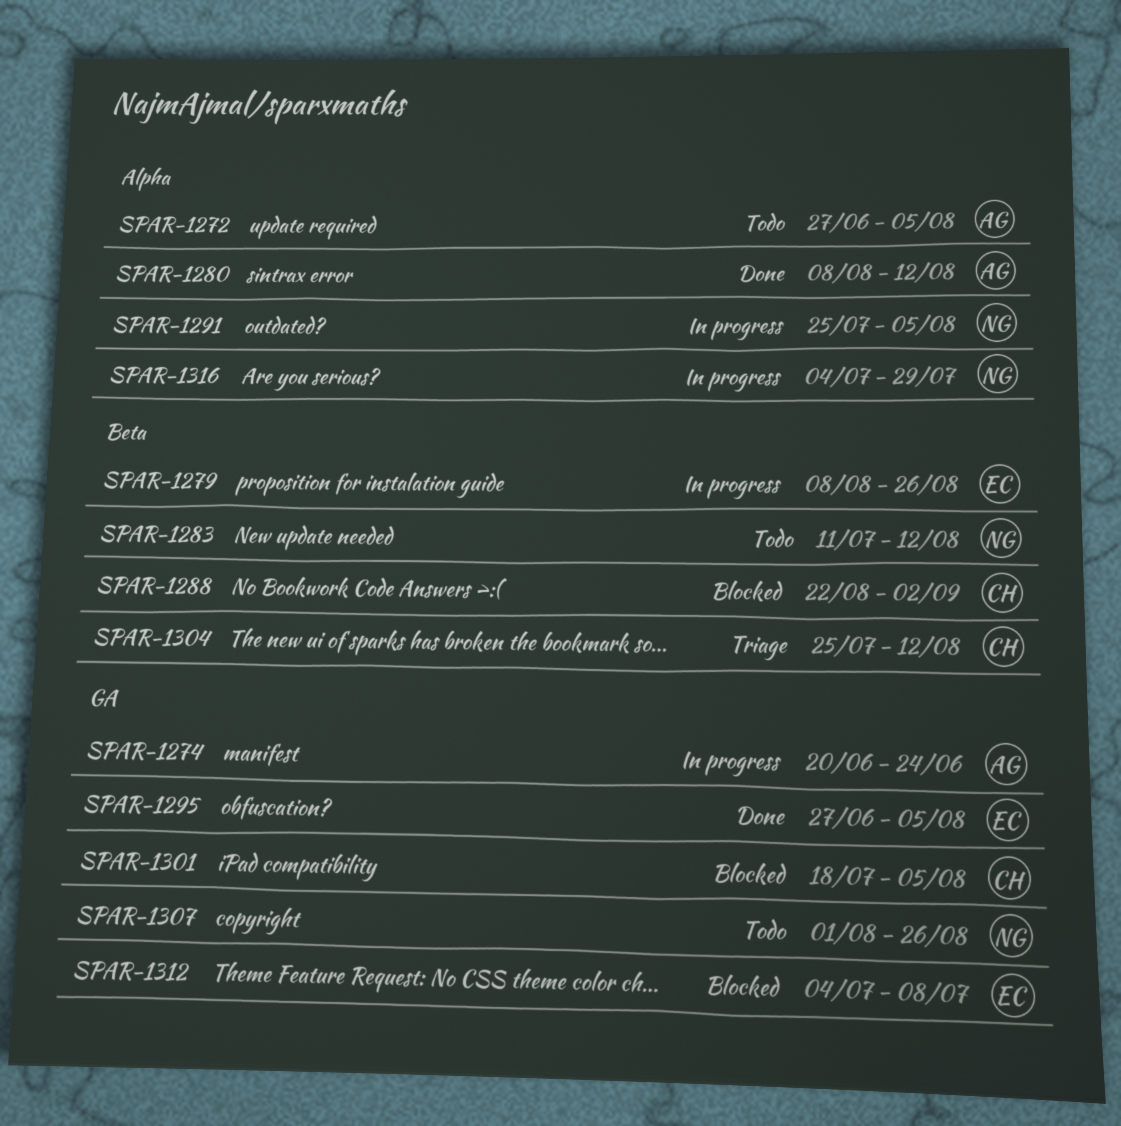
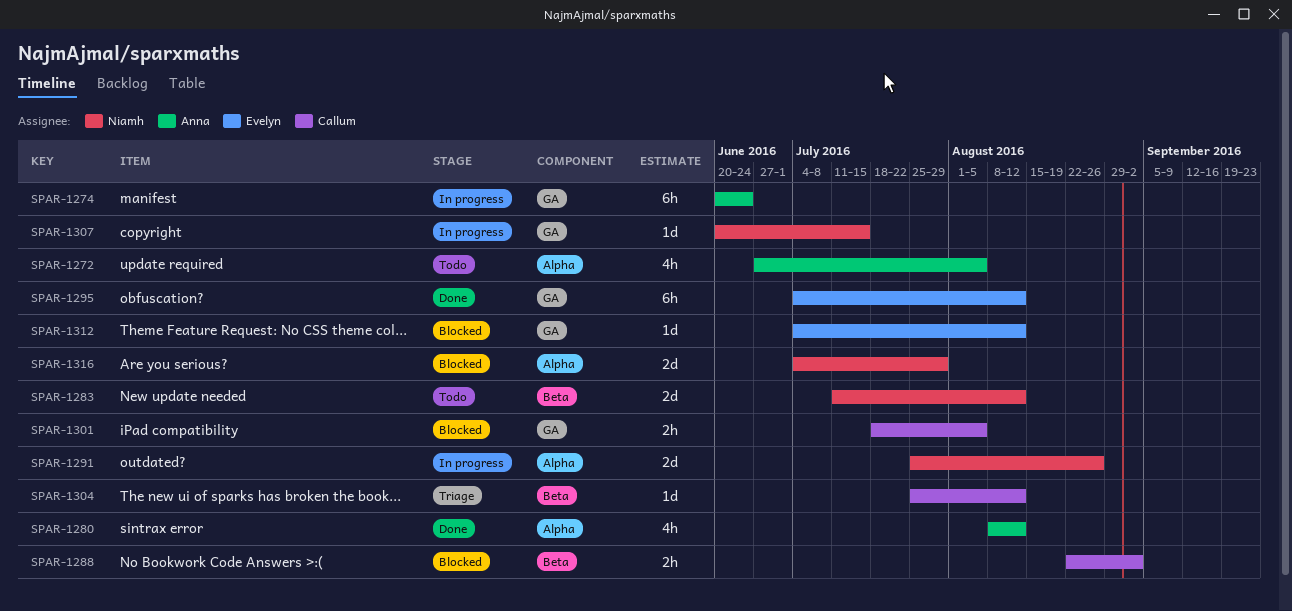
SPAR-1279: present -> none
SPAR-1291, due: Aug 5 -> Aug 26
SPAR-1295, start: Jun 27 -> Jul 4
SPAR-1295, due: Aug 5 -> Aug 12
SPAR-1307, status: Todo -> In progress
SPAR-1307, start: Aug 1 -> Jun 20
SPAR-1307, due: Aug 26 -> Jul 15
SPAR-1312, due: Jul 8 -> Aug 12
SPAR-1316, status: In progress -> Blocked

